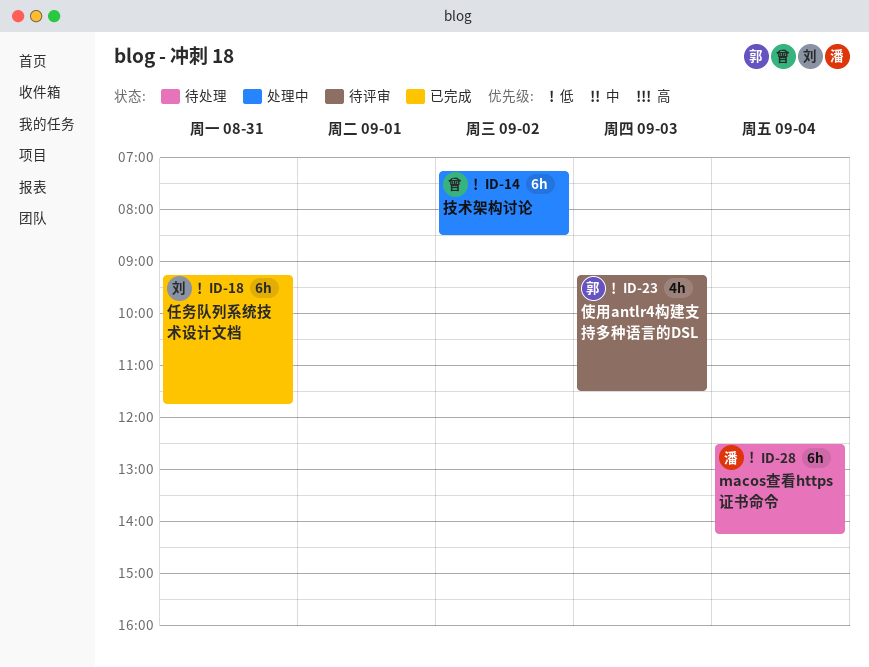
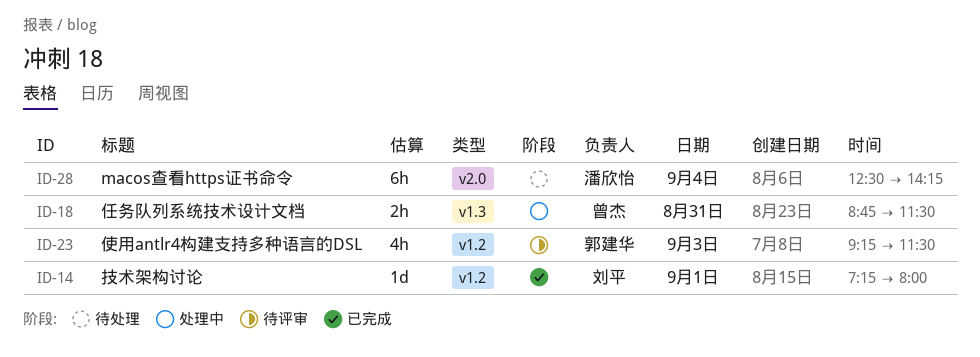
ID-14, status: 处理中 -> 已完成
ID-14, owner: 曾杰 -> 刘平
ID-14, estimate: 6h -> 1d
ID-14, day: Sep 2 -> Sep 1
ID-14, ends: 08:30 -> 08:00
ID-18, status: 已完成 -> 处理中
ID-18, owner: 刘平 -> 曾杰
ID-18, estimate: 6h -> 2h
ID-18, begins: 09:15 -> 08:45
ID-18, ends: 11:45 -> 11:30

